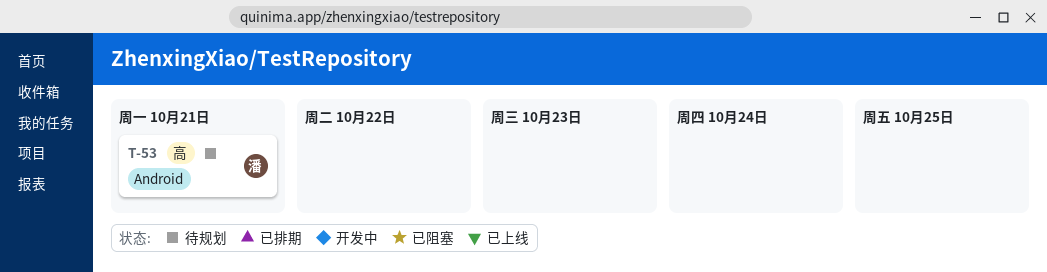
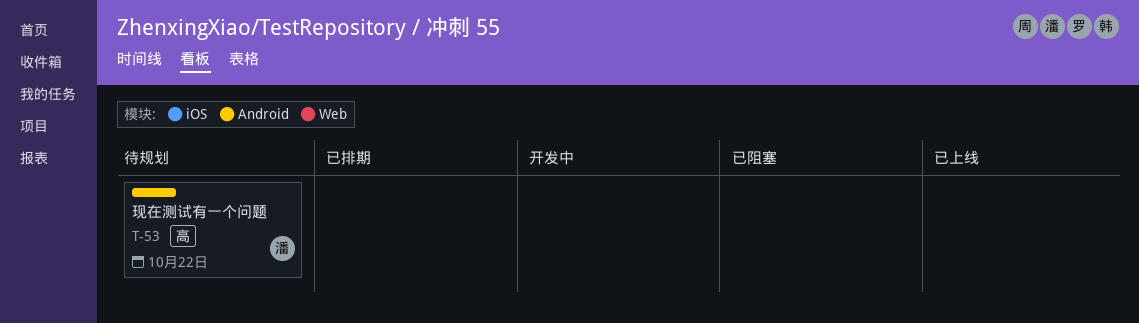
T-53, due: Oct 21 -> Oct 22

